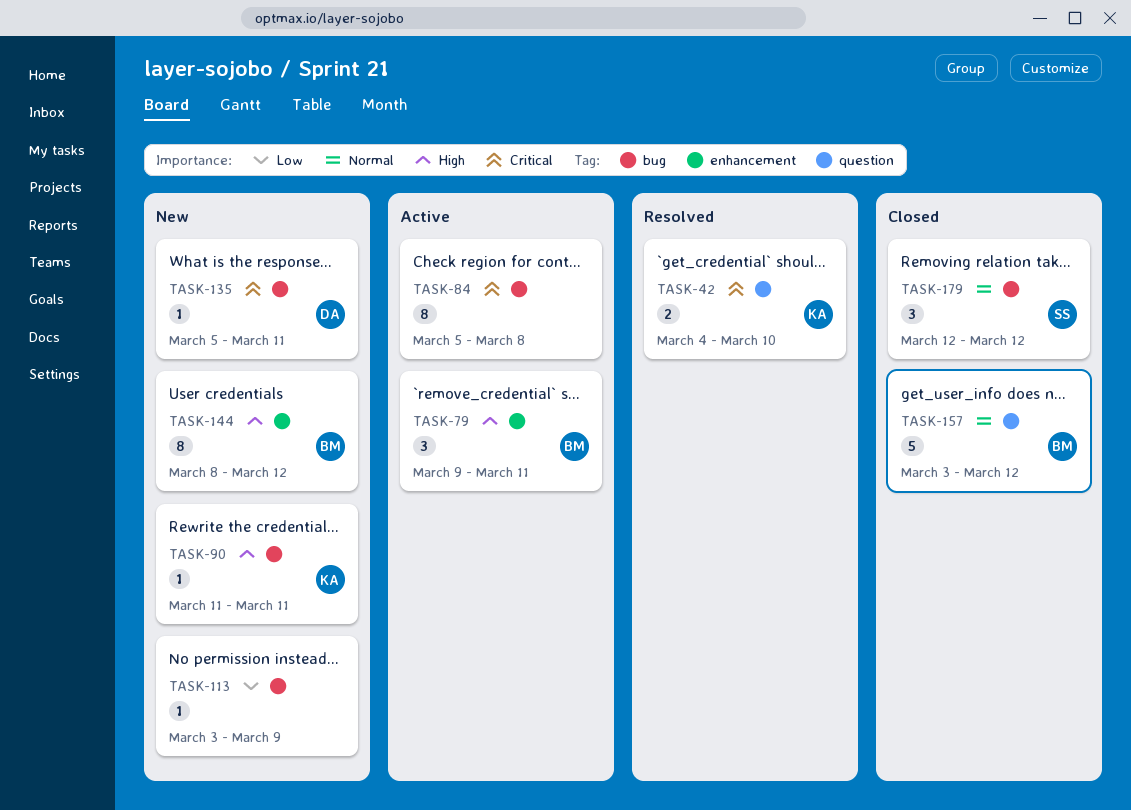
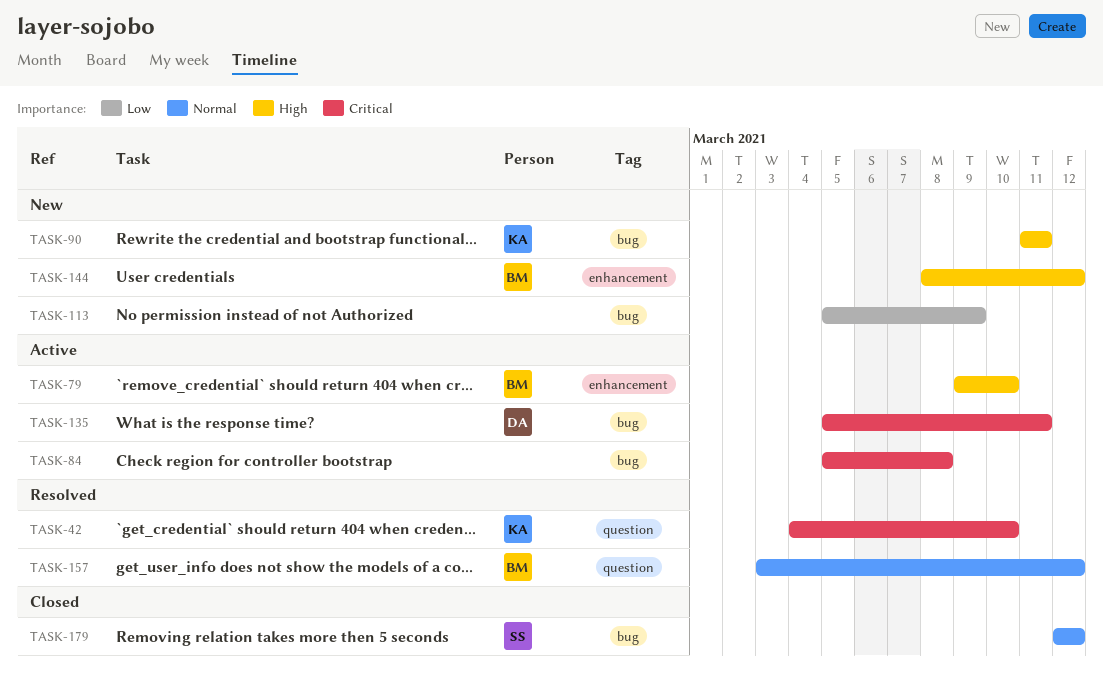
TASK-79, due: Mar 11 -> Mar 10
TASK-113, start: Mar 3 -> Mar 5
TASK-135, status: New -> Active
TASK-157, status: Closed -> Resolved

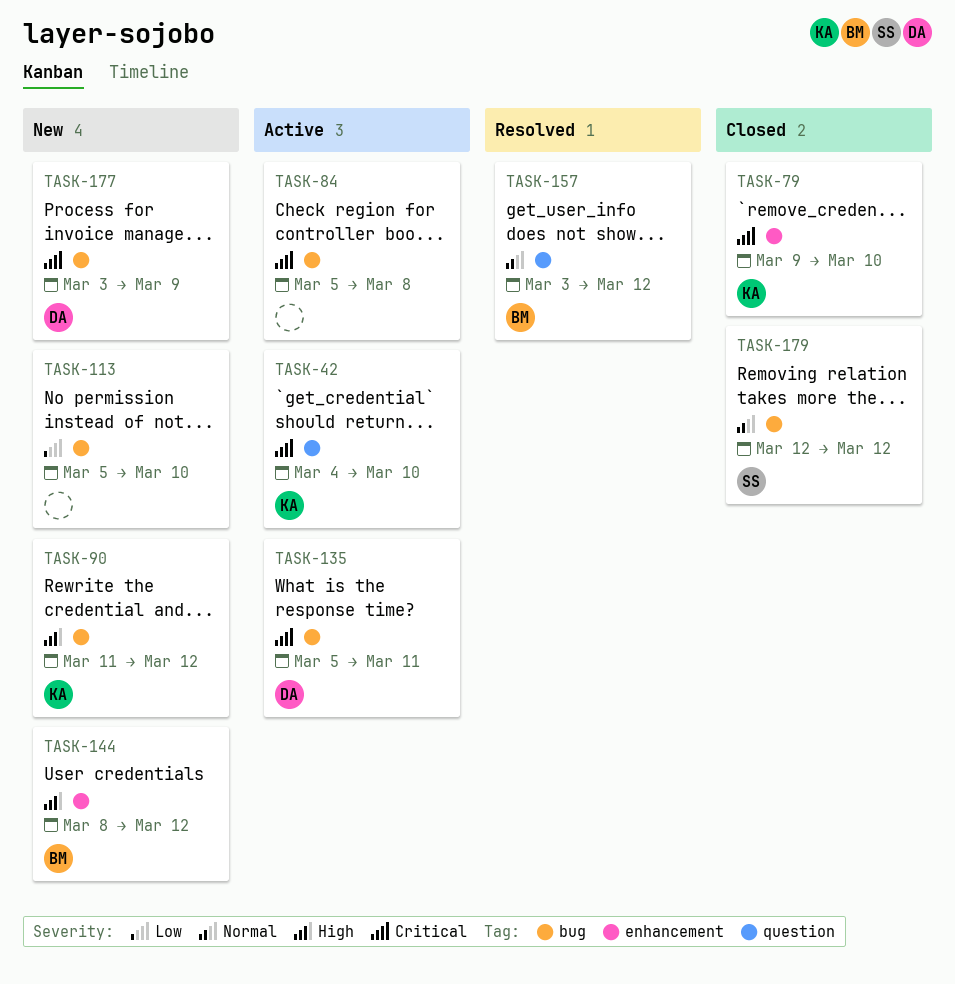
TASK-42, status: Resolved -> Active
TASK-79, status: Active -> Closed
TASK-79, owner: BM -> KA
TASK-79, priority: High -> Critical
TASK-90, due: Mar 11 -> Mar 12
TASK-113, due: Mar 9 -> Mar 10
TASK-177: none -> present

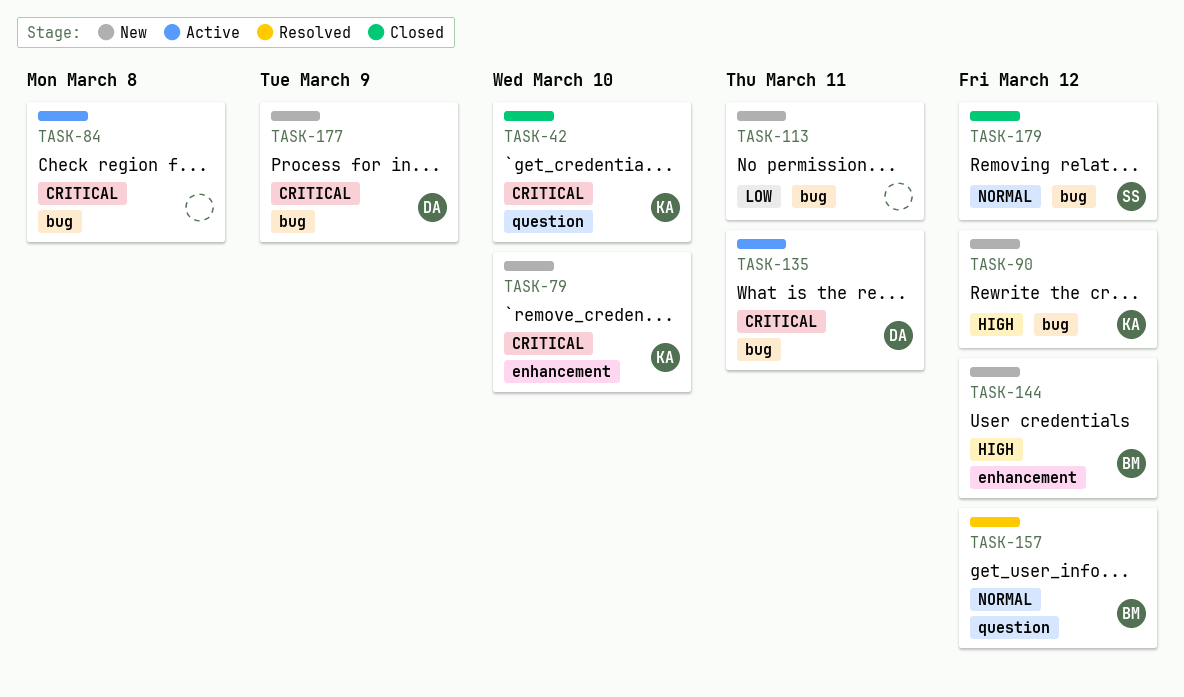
TASK-42, status: Active -> Closed
TASK-79, status: Closed -> New
TASK-113, due: Mar 10 -> Mar 11

